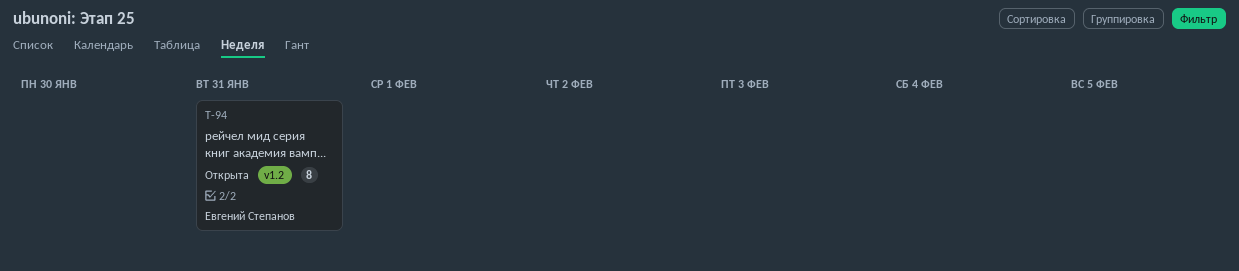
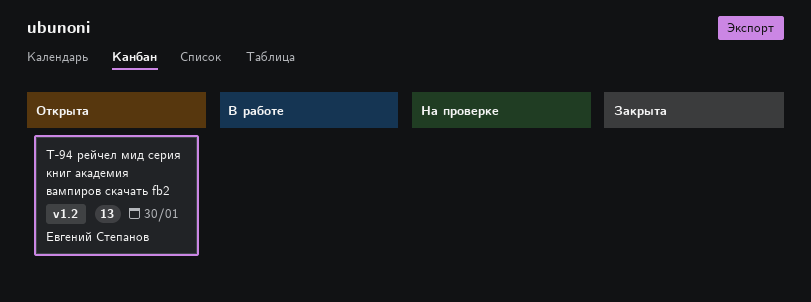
T-94, estimate: 8 -> 13
T-94, due: Jan 31 -> Jan 30

